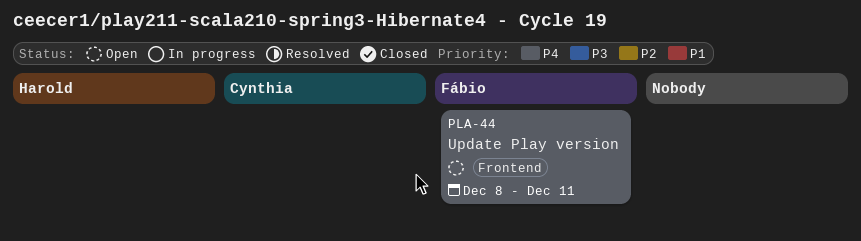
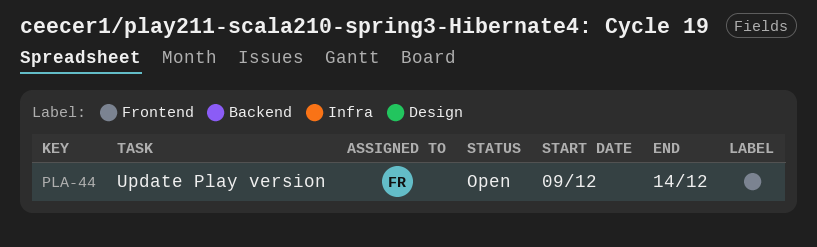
PLA-44, start: Dec 8 -> Dec 9
PLA-44, due: Dec 11 -> Dec 14

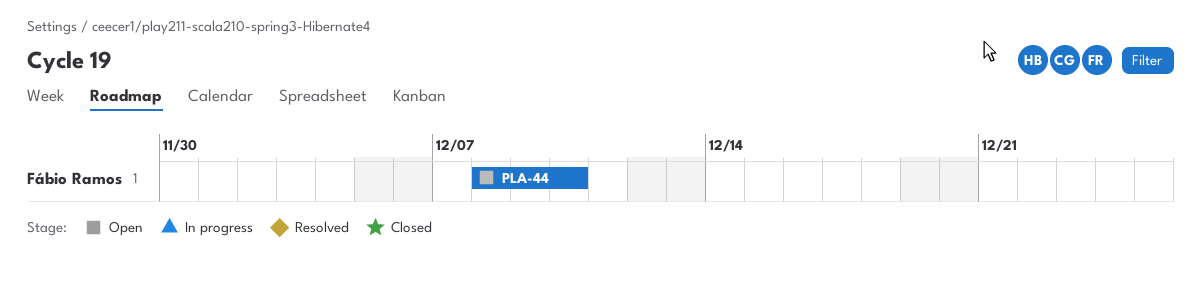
PLA-44, start: Dec 9 -> Dec 8
PLA-44, due: Dec 14 -> Dec 10

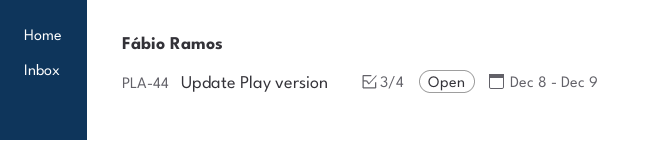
PLA-44, due: Dec 10 -> Dec 9

